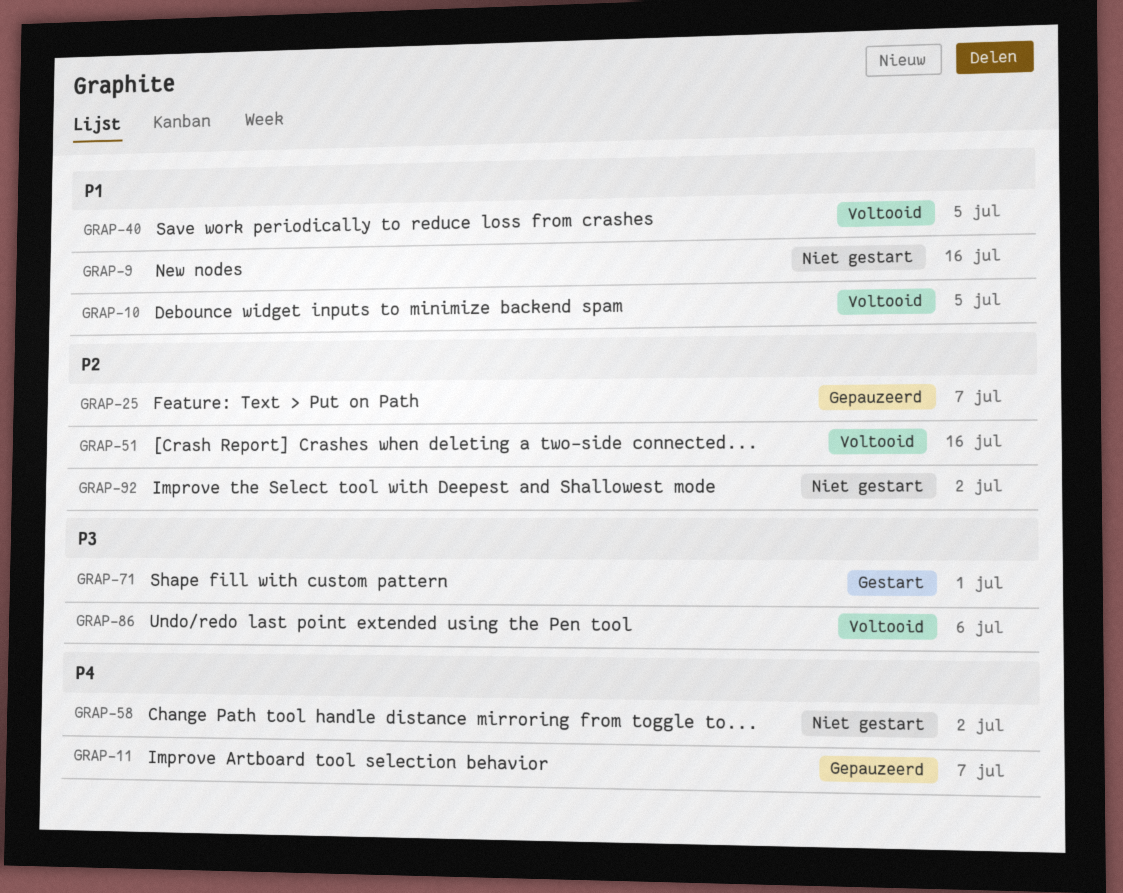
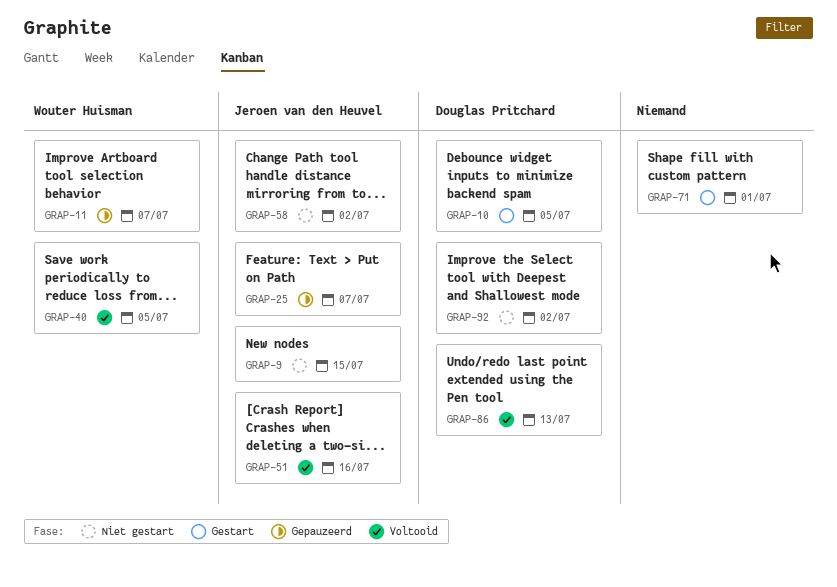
GRAP-9, due: Jul 16 -> Jul 15
GRAP-10, status: Voltooid -> Gestart
GRAP-86, due: Jul 6 -> Jul 13

